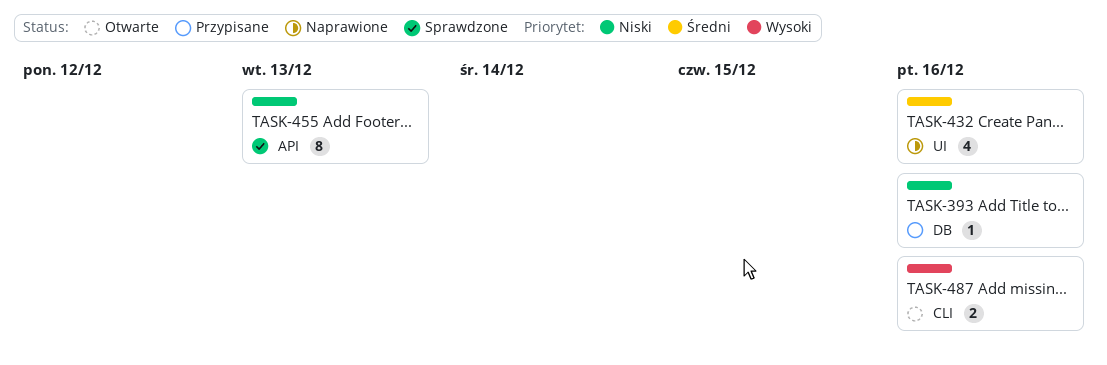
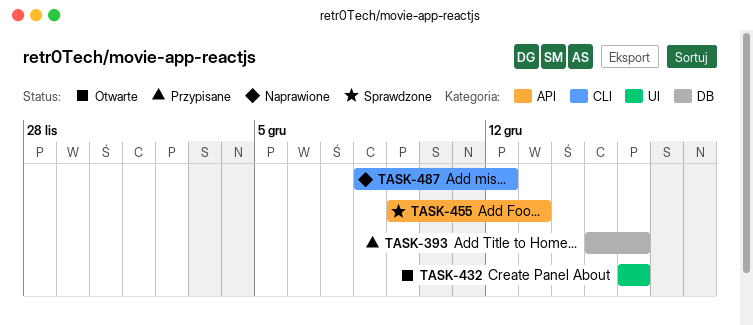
TASK-432, status: Naprawione -> Otwarte
TASK-487, status: Otwarte -> Naprawione
TASK-487, due: Dec 16 -> Dec 12

